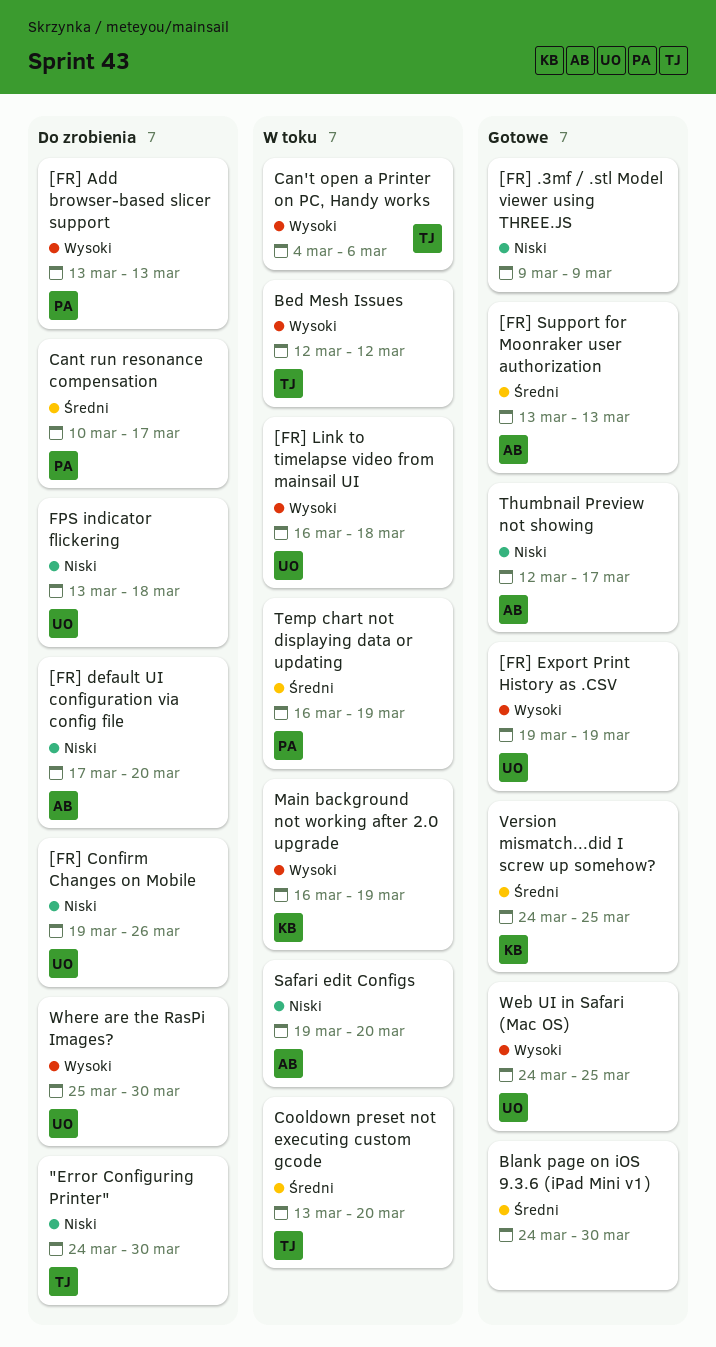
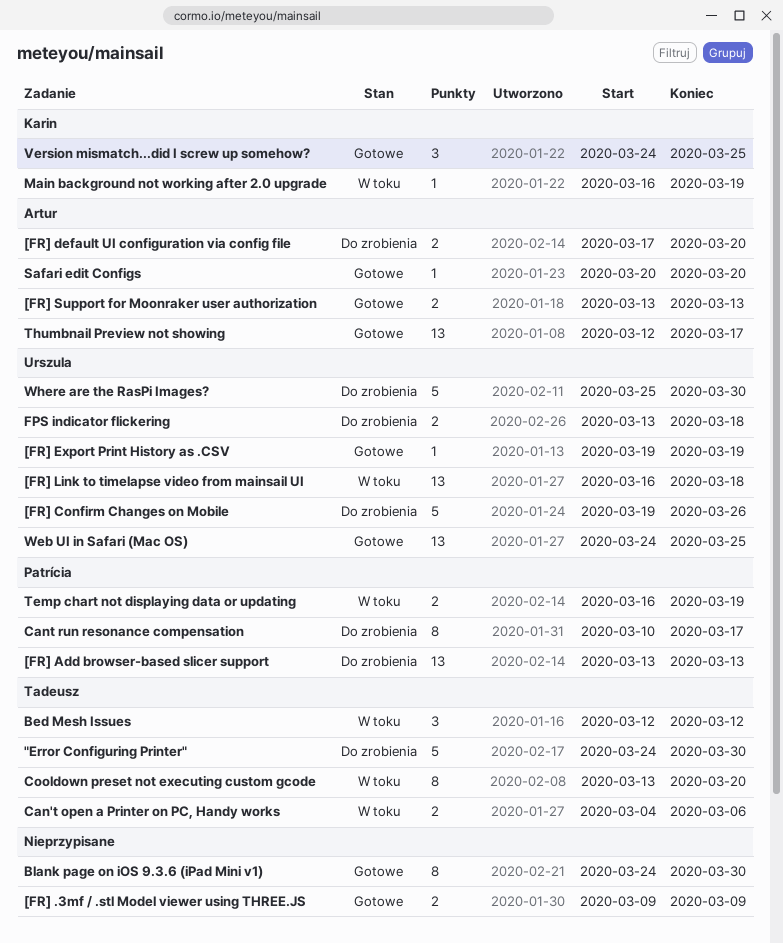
Safari edit Configs, status: W toku -> Gotowe
Safari edit Configs, start: Mar 19 -> Mar 20

